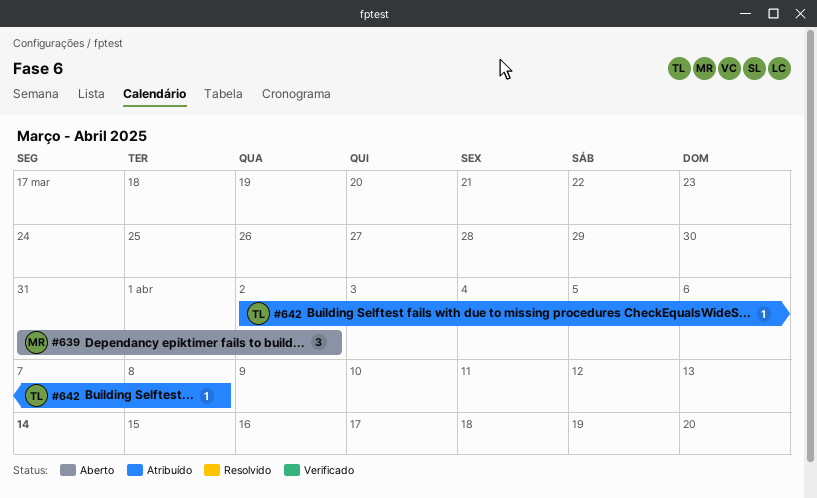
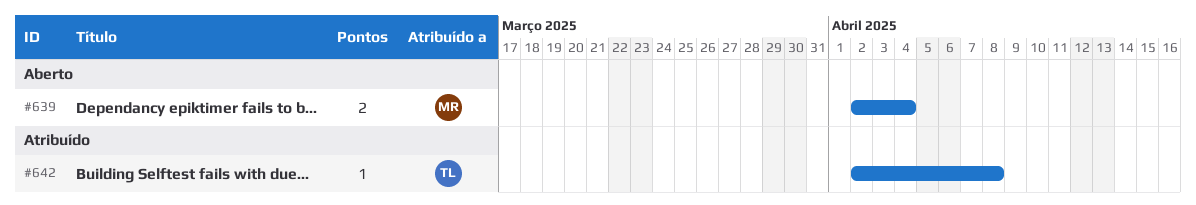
#639, estimate: 3 -> 2
#639, start: Mar 31 -> Apr 2
#639, due: Apr 2 -> Apr 4

